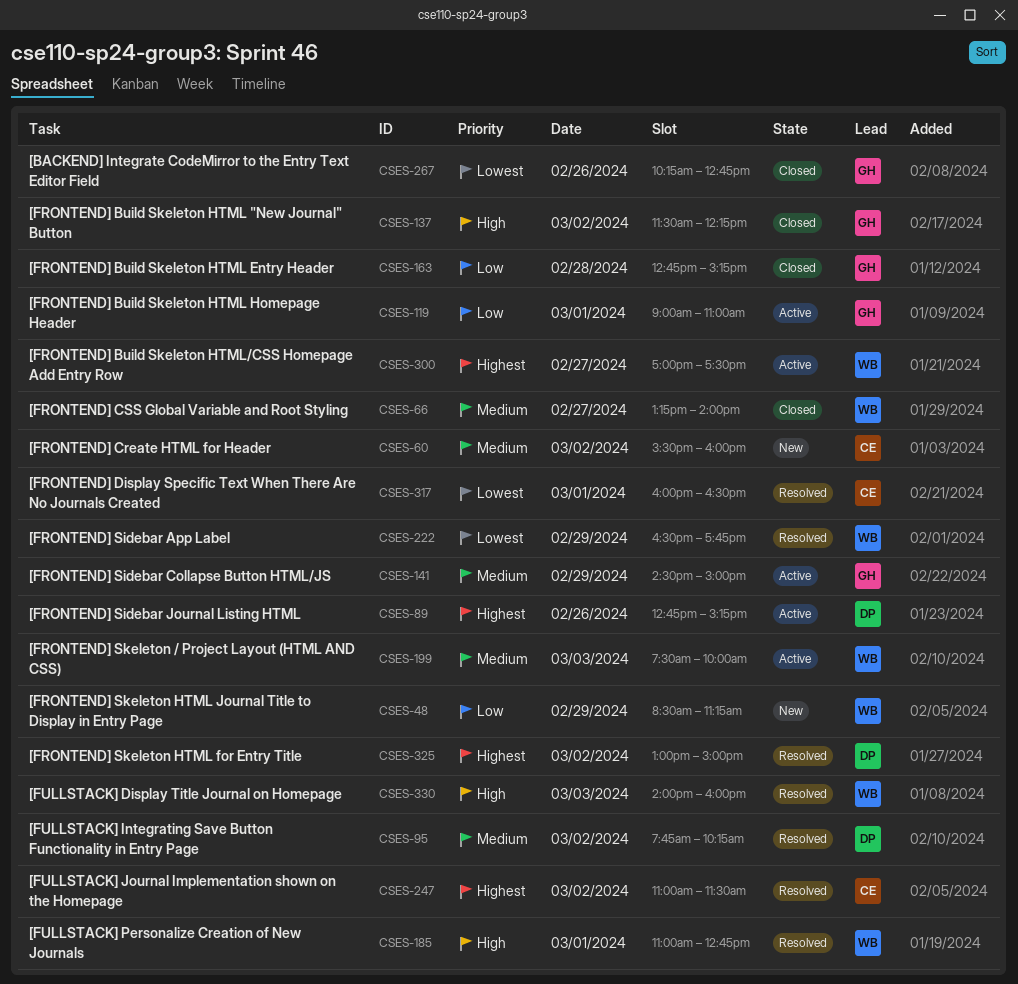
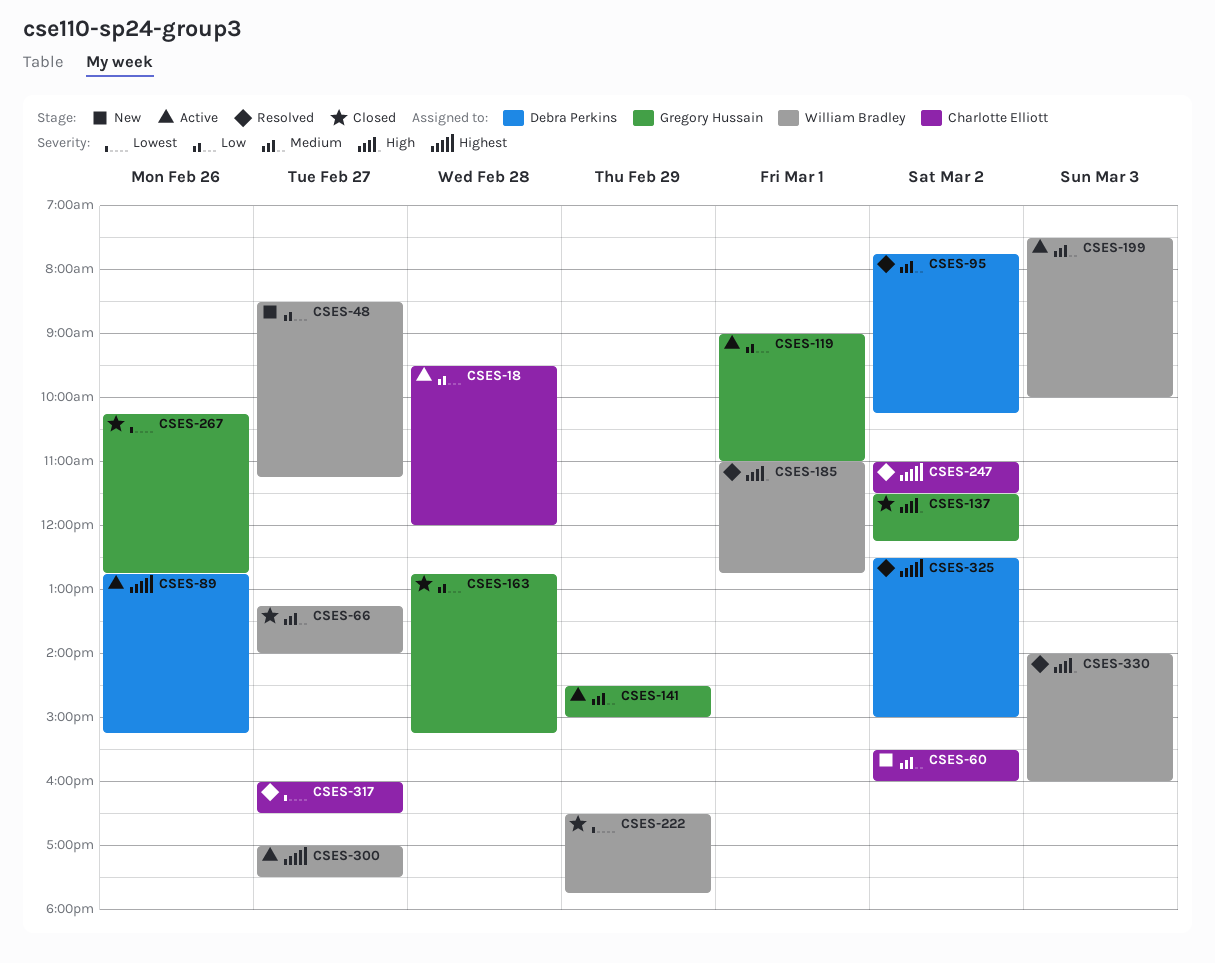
CSES-18: none -> present
CSES-48, day: Feb 29 -> Feb 27
CSES-222, status: Resolved -> Closed
CSES-317, day: Mar 1 -> Feb 27
CSES-325, begins: 13:00 -> 12:30

